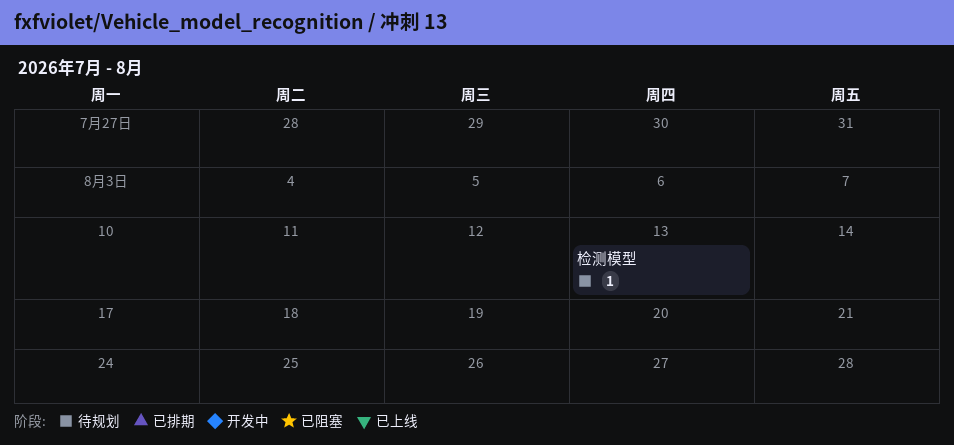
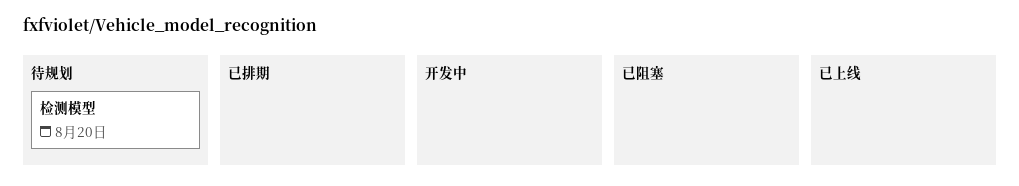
检测模型, due: Aug 13 -> Aug 20

